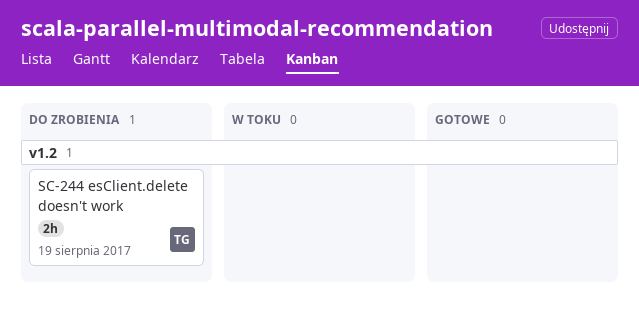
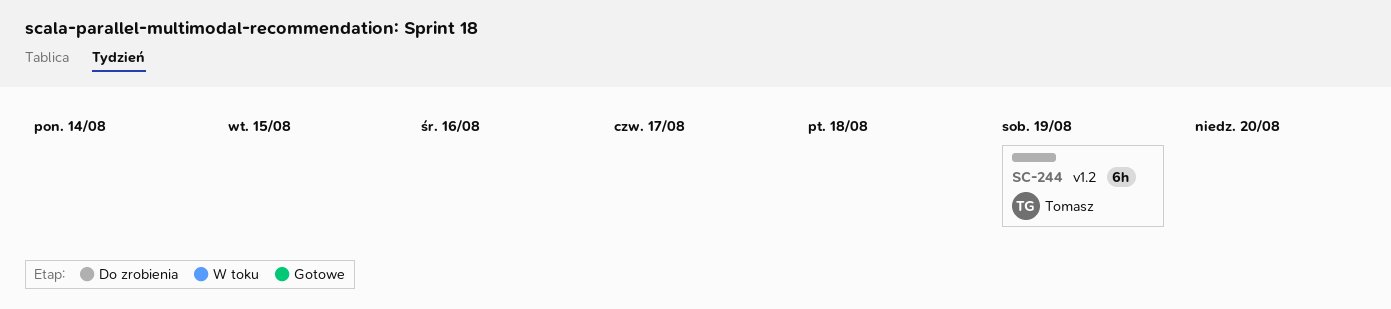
SC-244, estimate: 2h -> 6h

